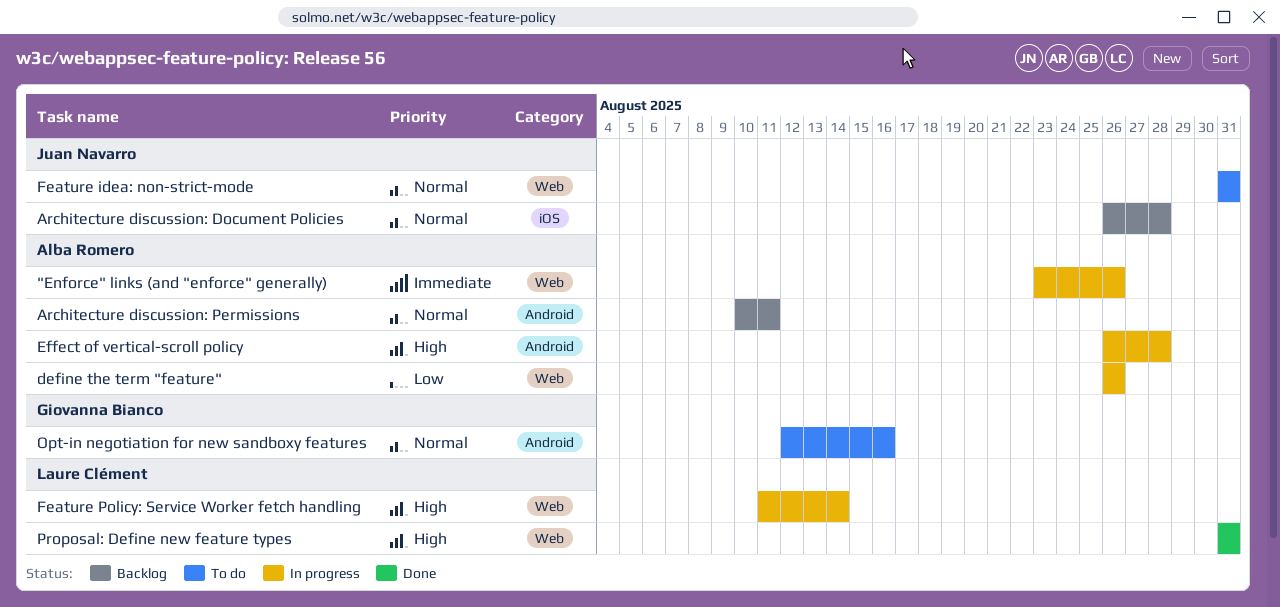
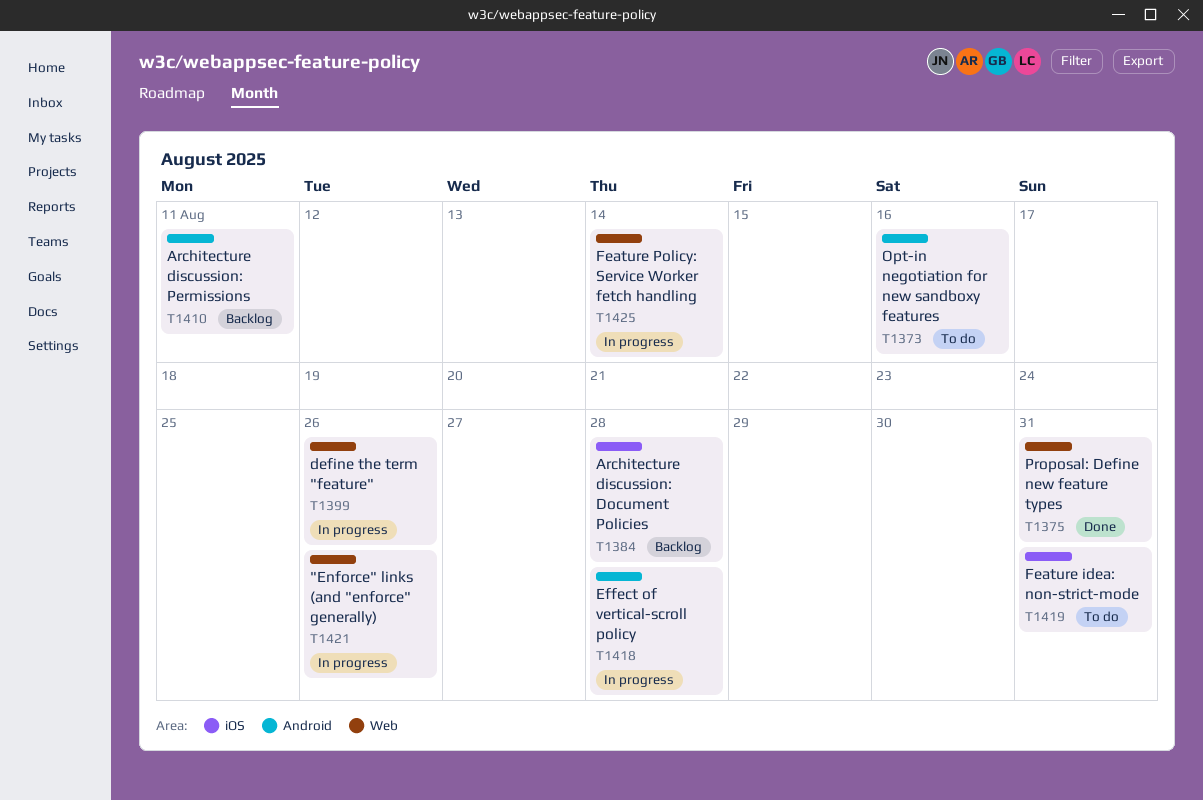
Feature idea: non-strict-mode, label: Web -> iOS

